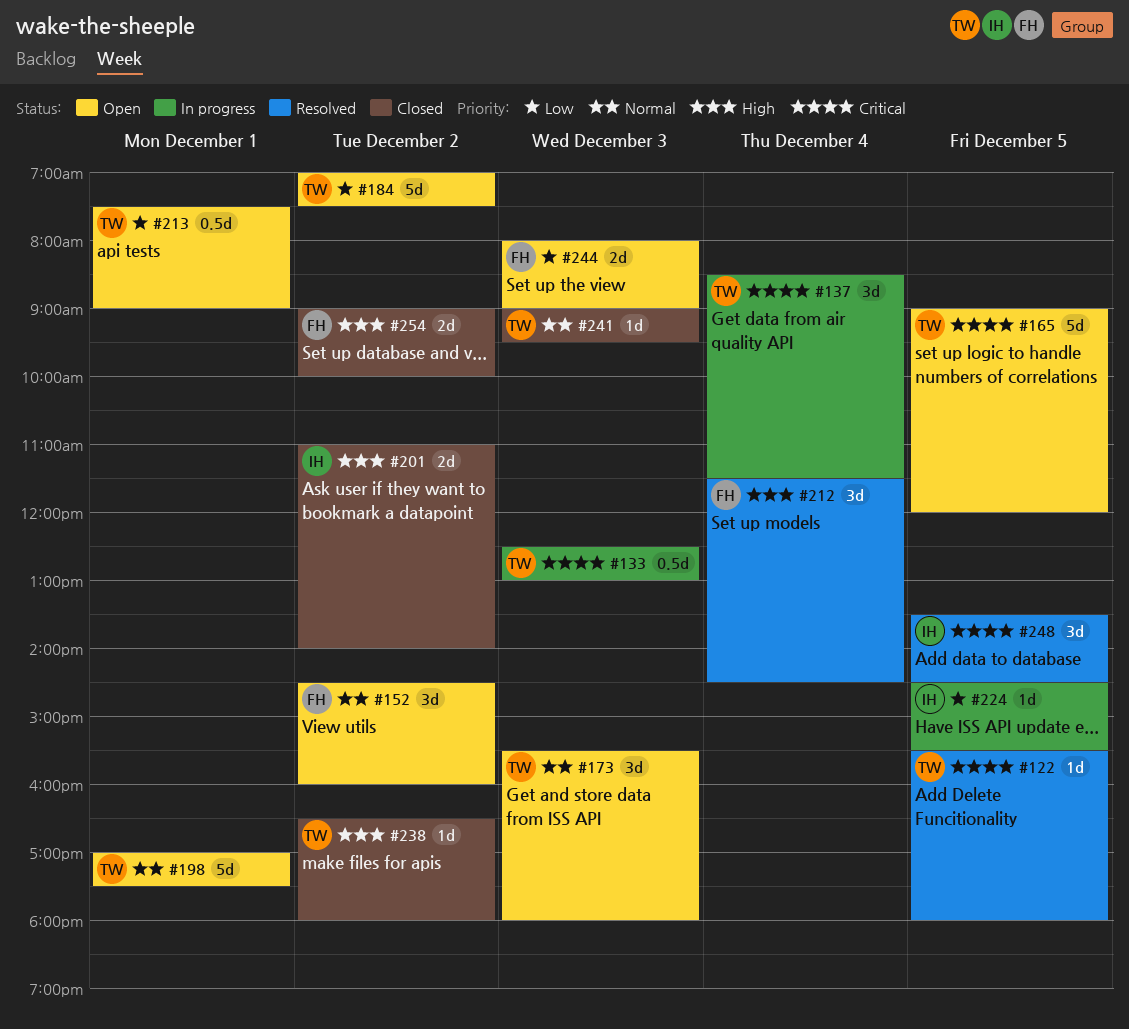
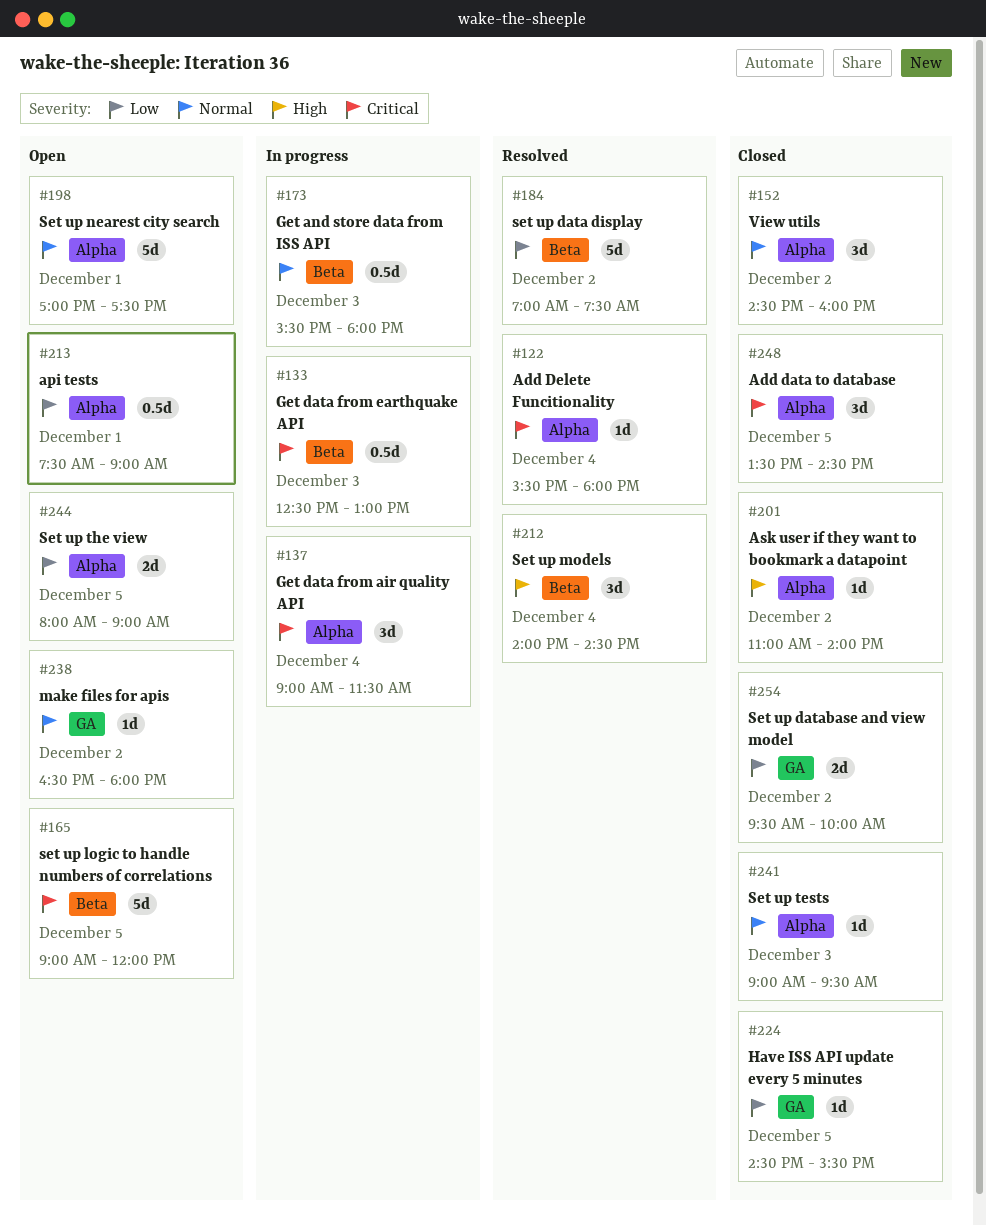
#122, day: Dec 5 -> Dec 4
#137, begins: 08:30 -> 09:00
#152, status: Open -> Closed
#173, status: Open -> In progress
#173, estimate: 3d -> 0.5d
#184, status: Open -> Resolved
#201, estimate: 2d -> 1d
#212, begins: 11:30 -> 14:00
#224, status: In progress -> Closed
#238, status: Closed -> Open
#238, priority: High -> Normal
#244, day: Dec 3 -> Dec 5
#248, status: Resolved -> Closed
#254, priority: High -> Low
#254, begins: 09:00 -> 09:30

